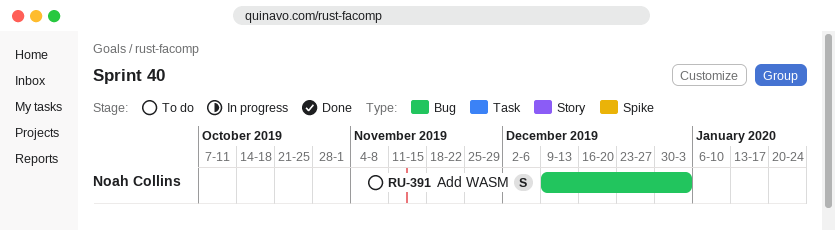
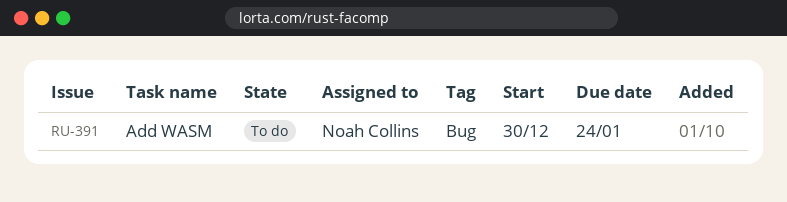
RU-391, start: Dec 9 -> Dec 30
RU-391, due: Jan 3 -> Jan 24

